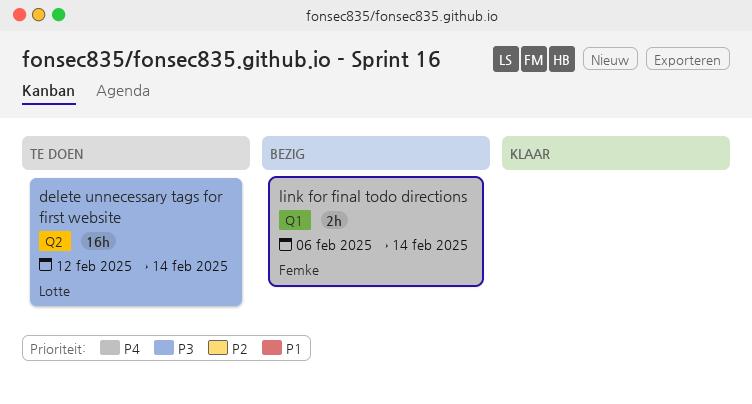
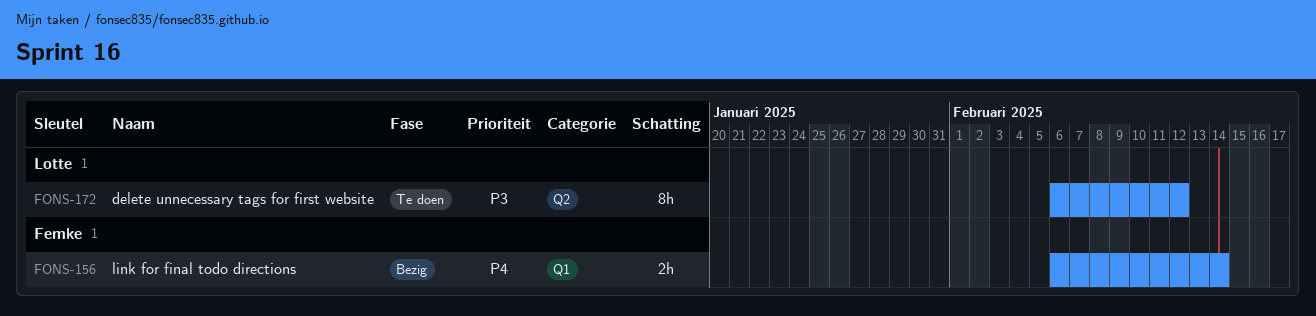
delete unnecessary tags for first website, estimate: 16h -> 8h
delete unnecessary tags for first website, start: Feb 12 -> Feb 6
delete unnecessary tags for first website, due: Feb 14 -> Feb 12

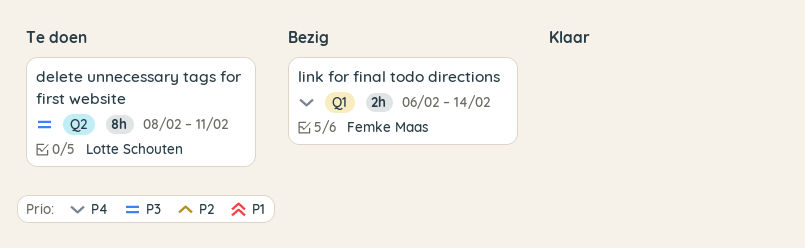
delete unnecessary tags for first website, start: Feb 6 -> Feb 8
delete unnecessary tags for first website, due: Feb 12 -> Feb 11

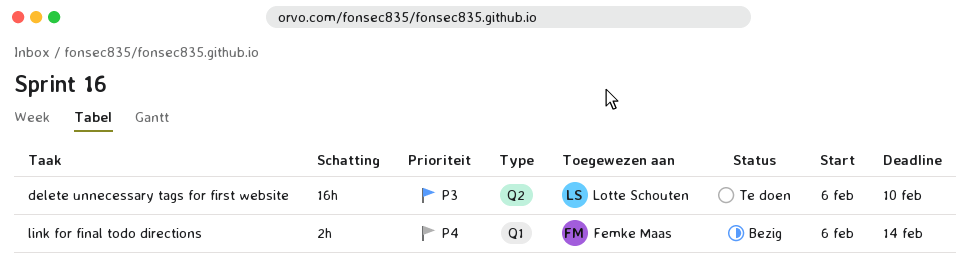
delete unnecessary tags for first website, estimate: 8h -> 16h
delete unnecessary tags for first website, start: Feb 8 -> Feb 6
delete unnecessary tags for first website, due: Feb 11 -> Feb 10

